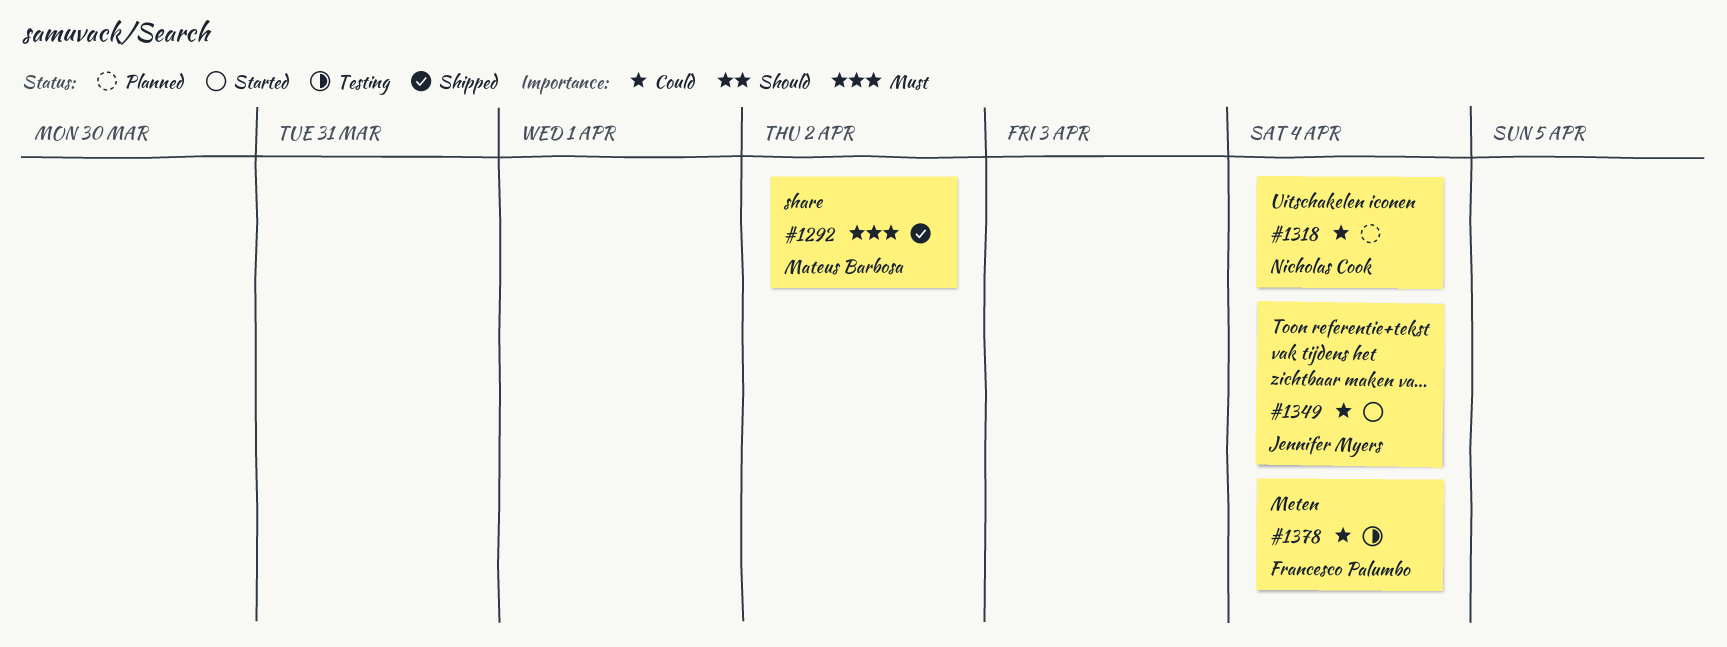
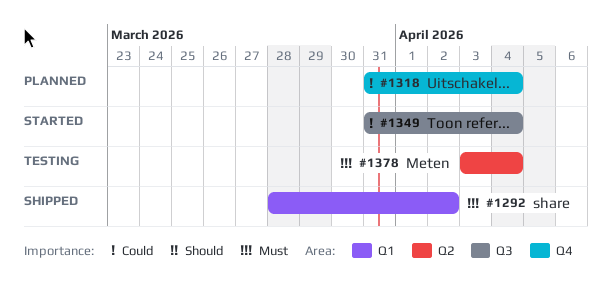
#1378, priority: Could -> Must

